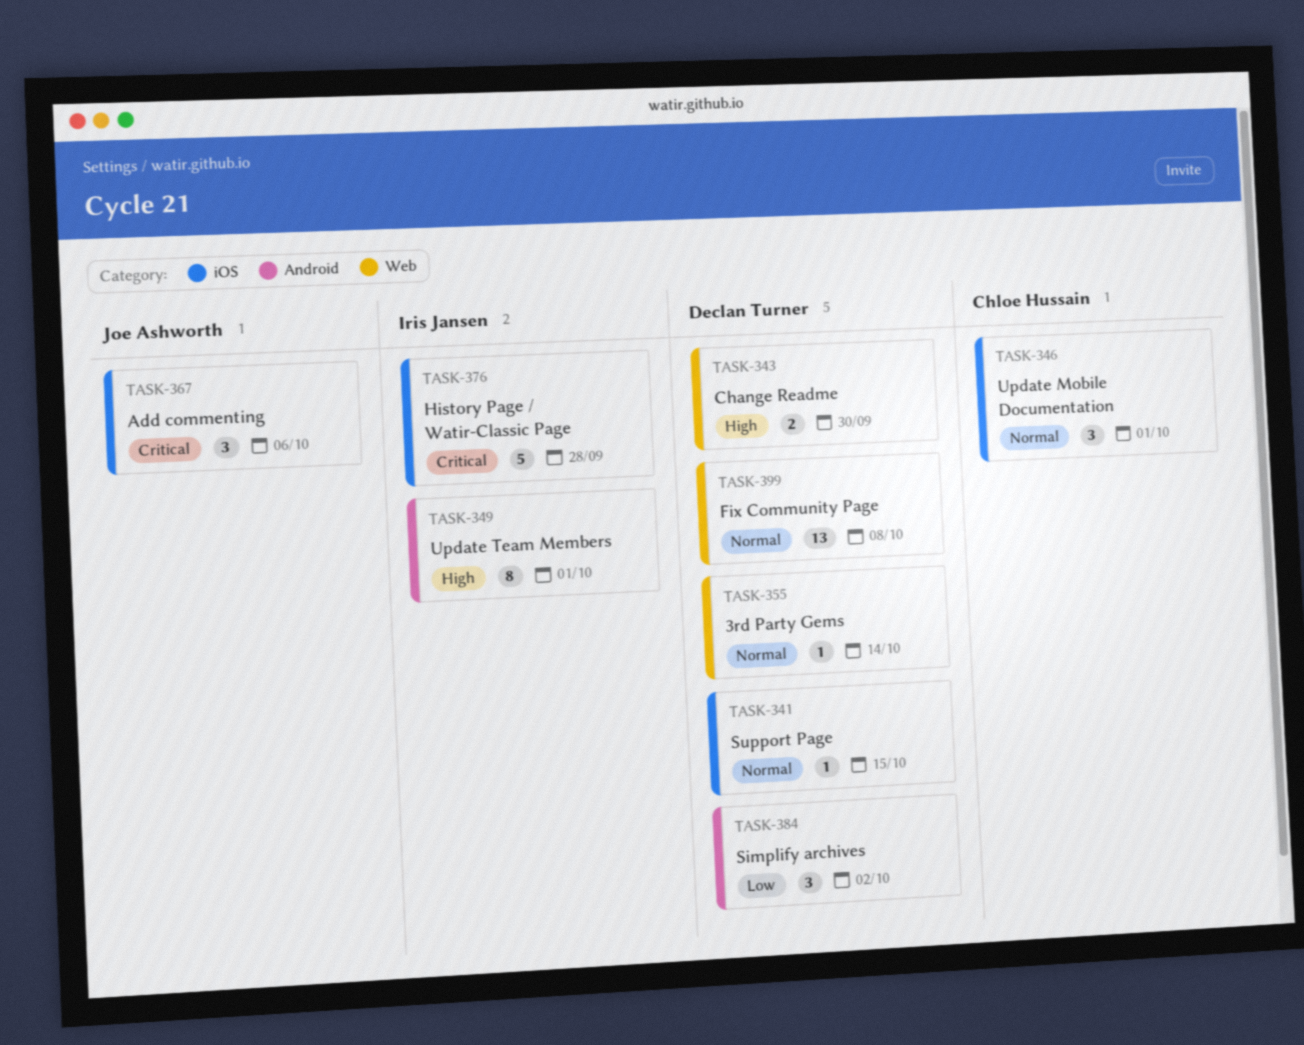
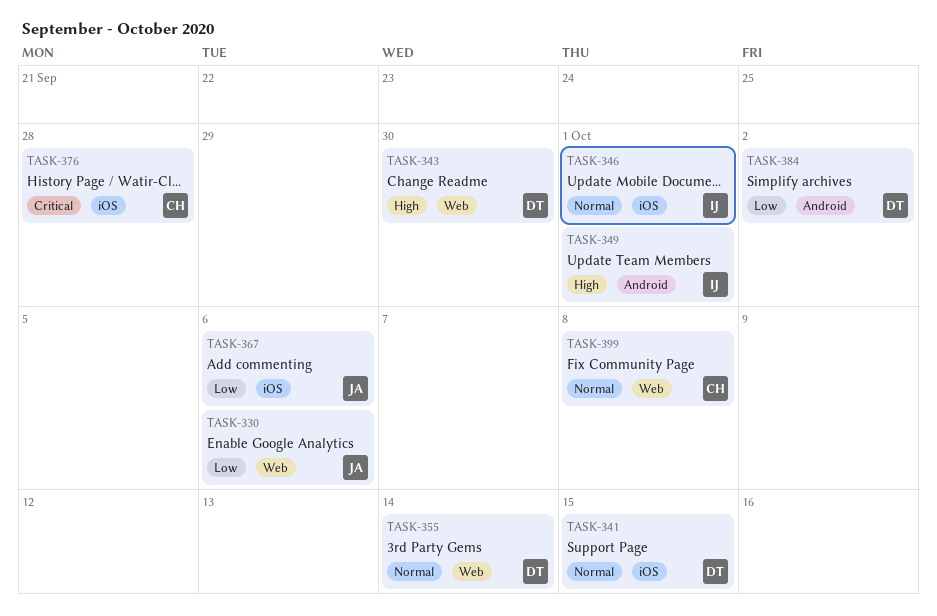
TASK-330: none -> present
TASK-346, owner: Chloe Hussain -> Iris Jansen
TASK-367, priority: Critical -> Low
TASK-376, owner: Iris Jansen -> Chloe Hussain
TASK-399, owner: Declan Turner -> Chloe Hussain

